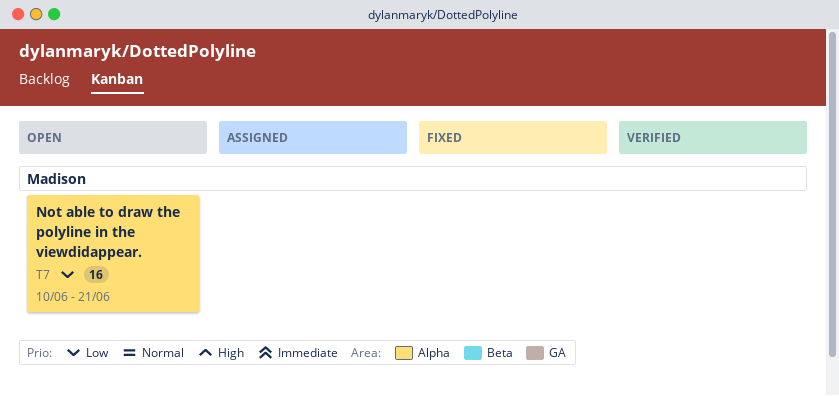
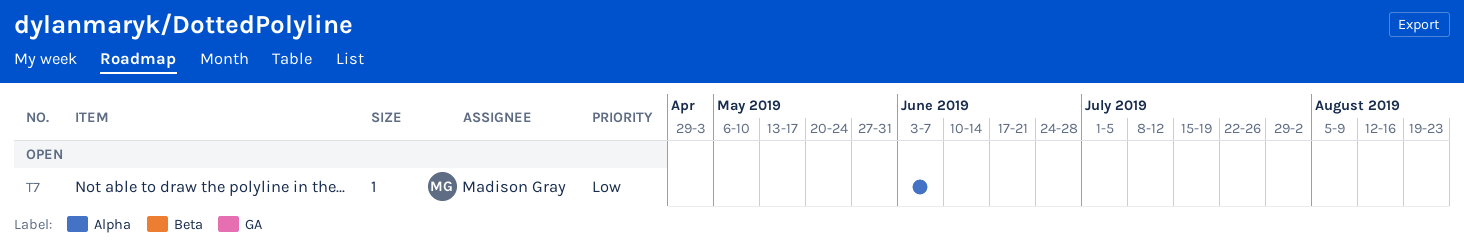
T7, estimate: 16 -> 1
T7, start: Jun 10 -> Jun 3
T7, due: Jun 21 -> Jun 7

